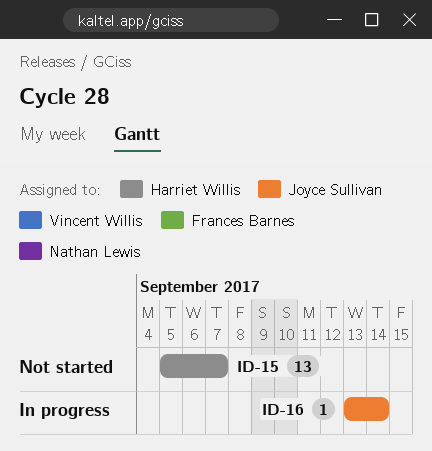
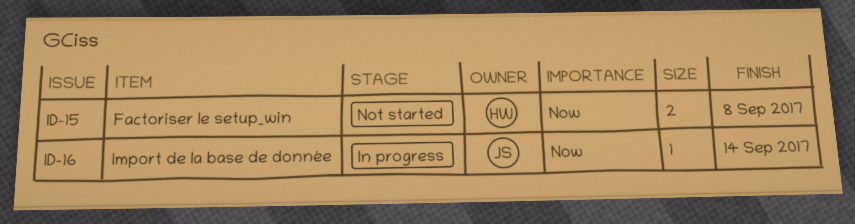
ID-15, estimate: 13 -> 2
ID-15, due: Sep 7 -> Sep 8

